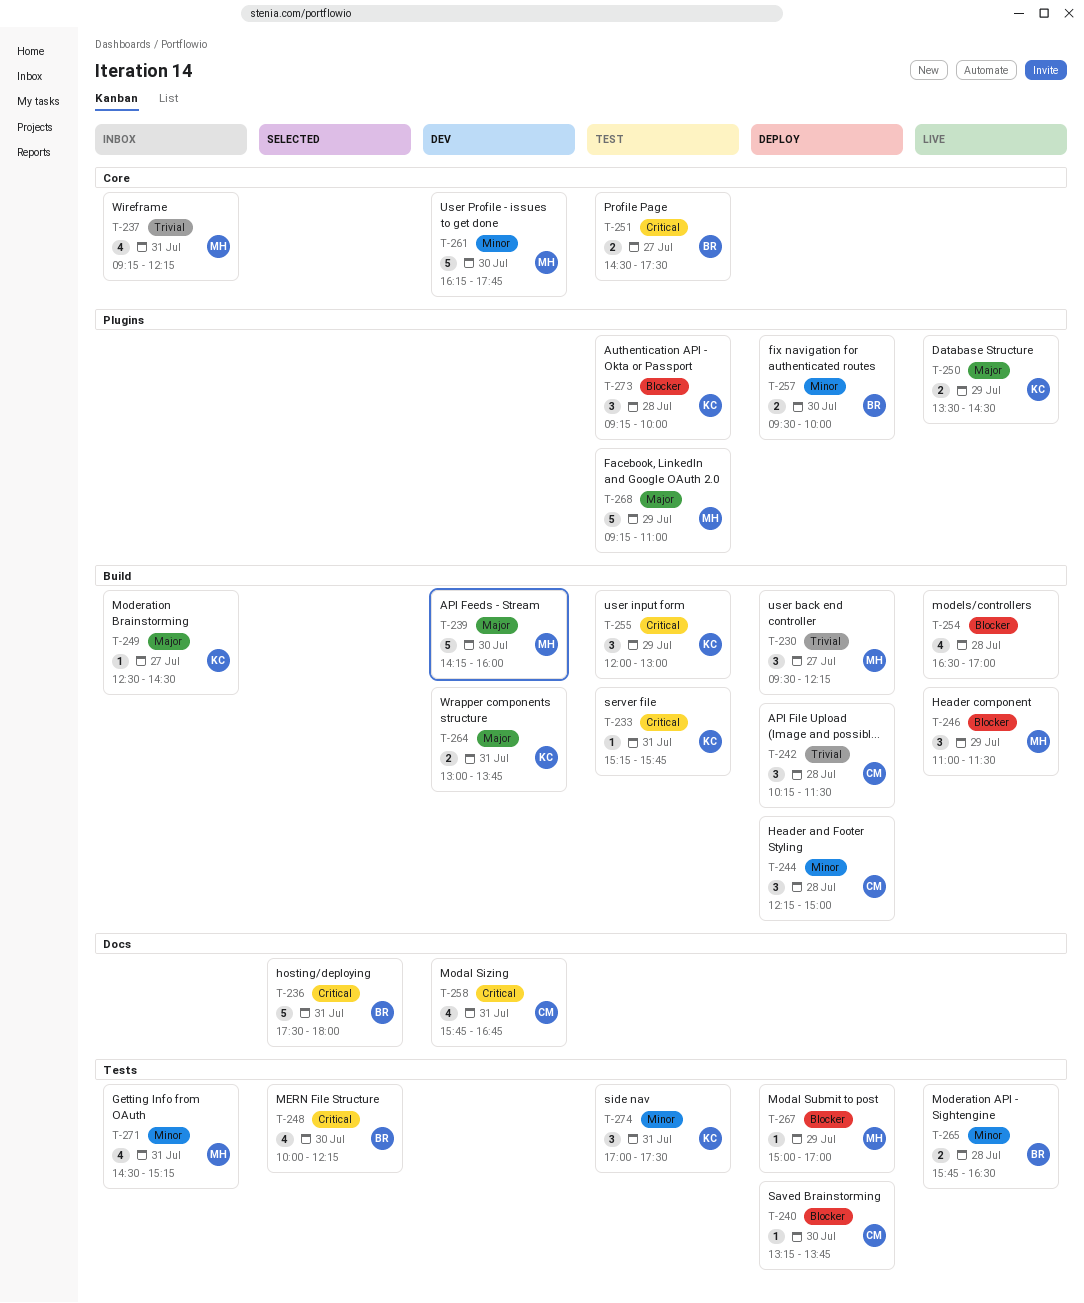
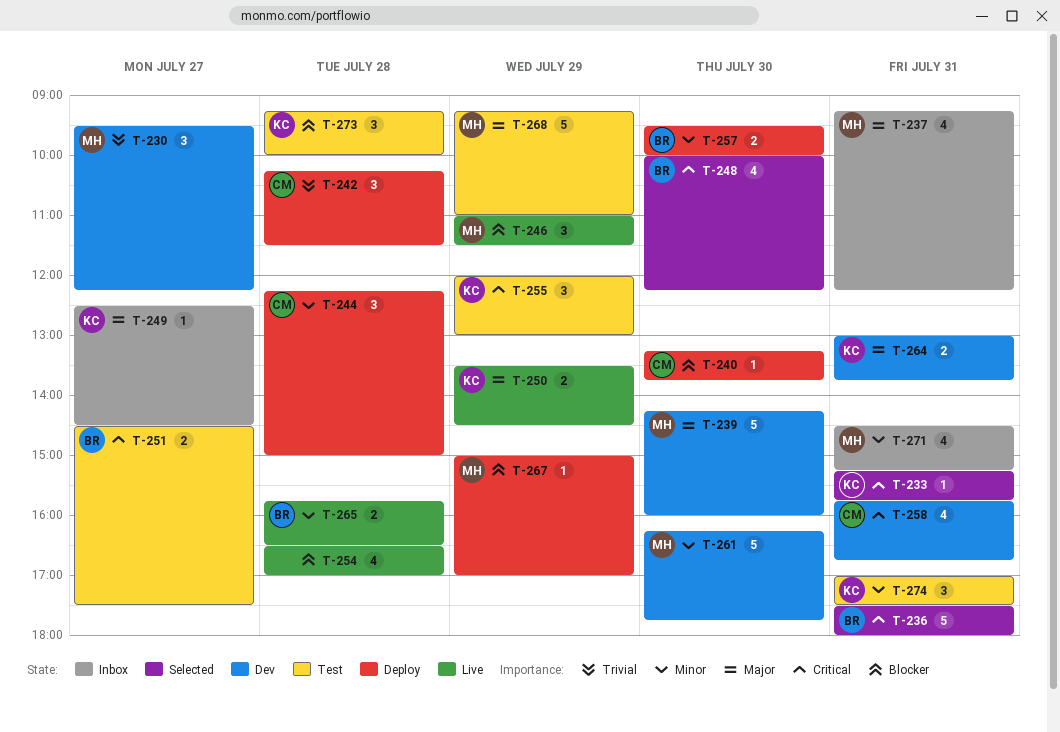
T-230, status: Deploy -> Dev
T-233, status: Test -> Selected
T-237, priority: Trivial -> Major

